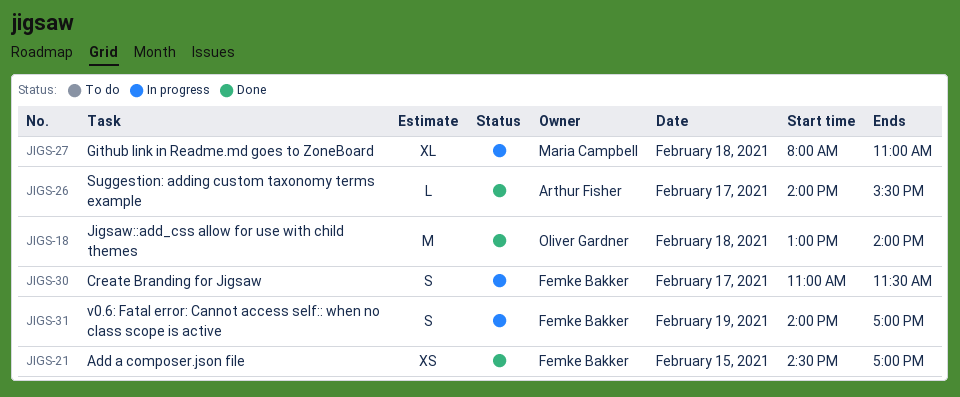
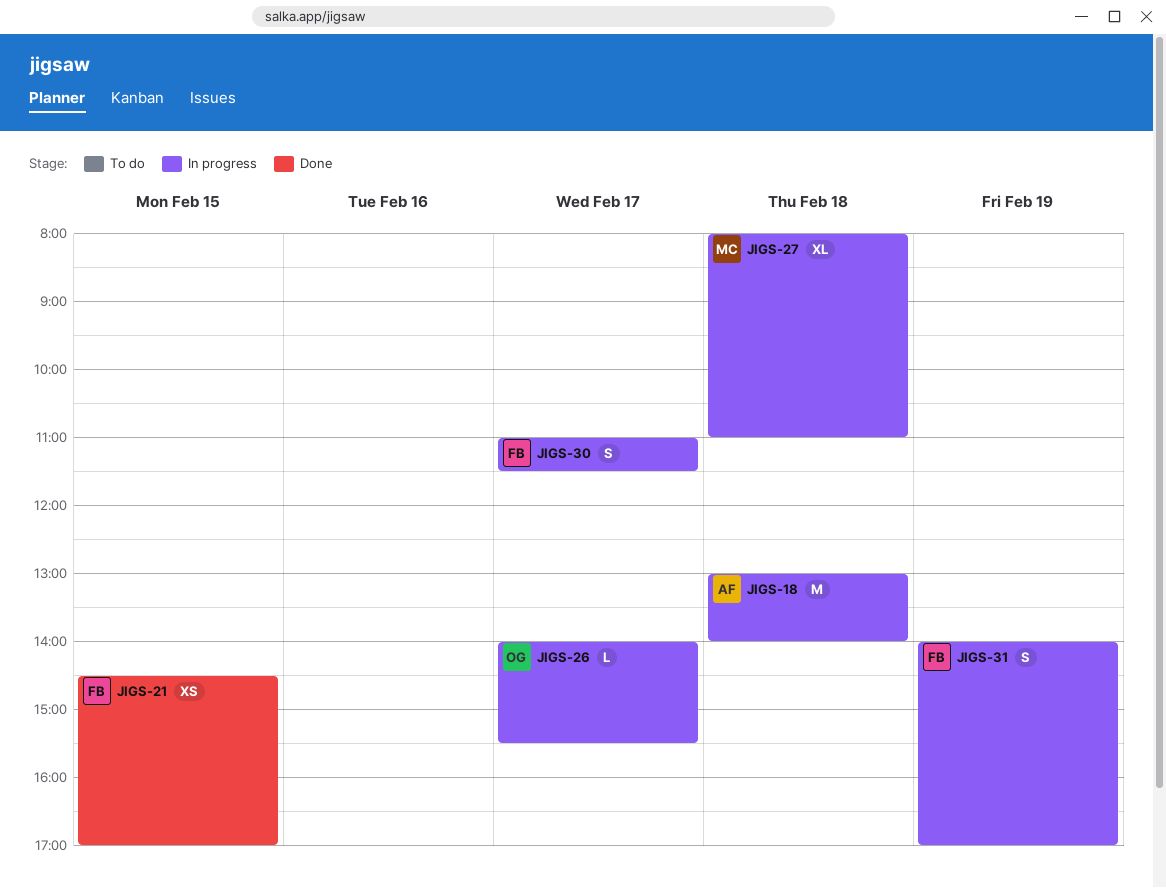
JIGS-18, status: Done -> In progress
JIGS-18, owner: Oliver Gardner -> Arthur Fisher
JIGS-26, status: Done -> In progress
JIGS-26, owner: Arthur Fisher -> Oliver Gardner

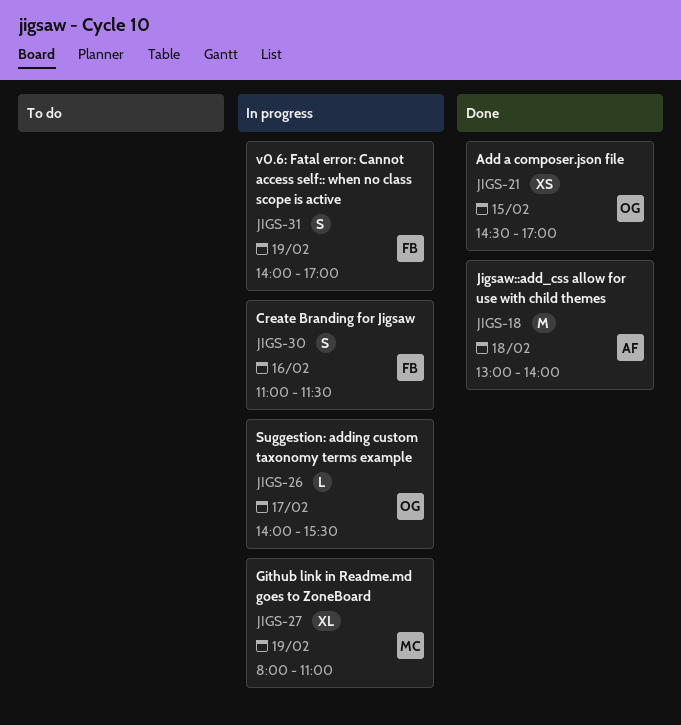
JIGS-18, status: In progress -> Done
JIGS-21, owner: FB -> OG
JIGS-27, day: Feb 18 -> Feb 19
JIGS-30, day: Feb 17 -> Feb 16

